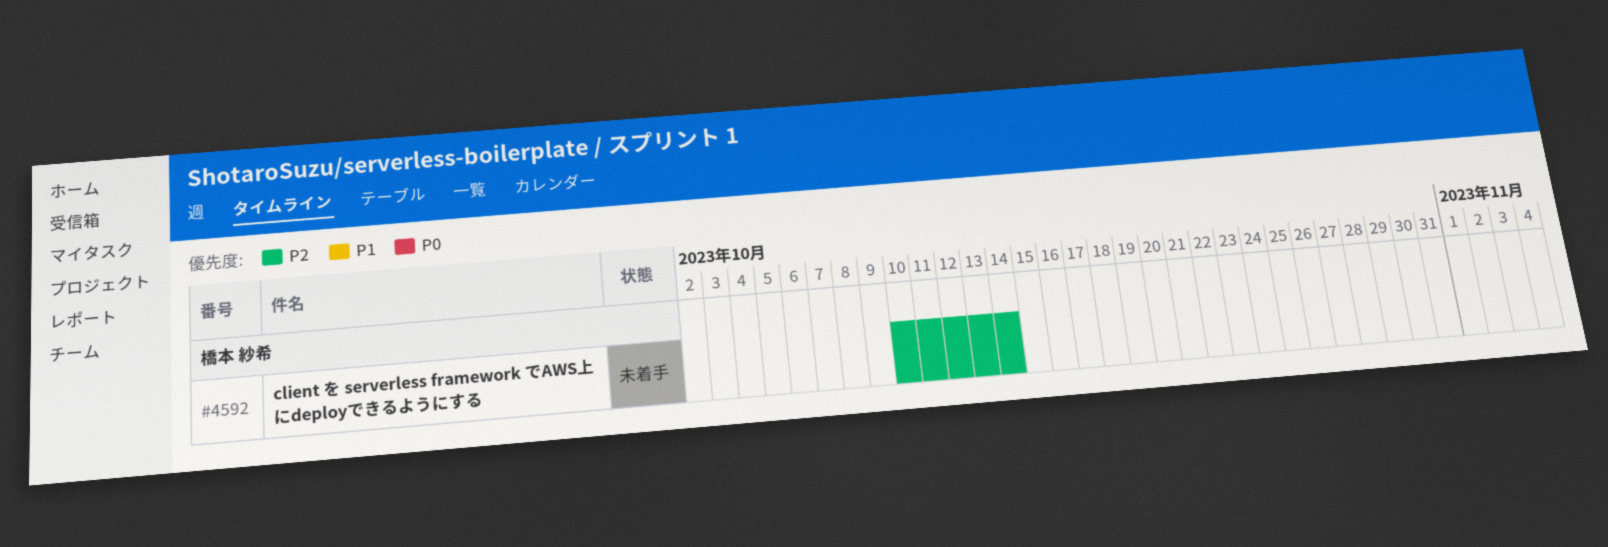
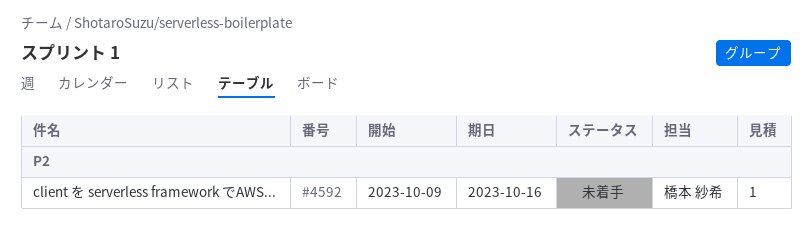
#4592, start: Oct 10 -> Oct 9
#4592, due: Oct 14 -> Oct 16

